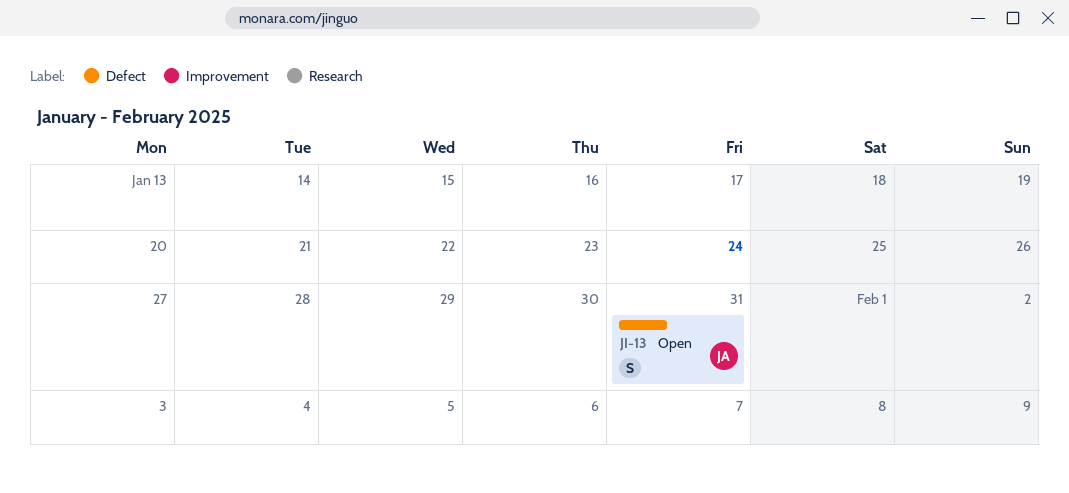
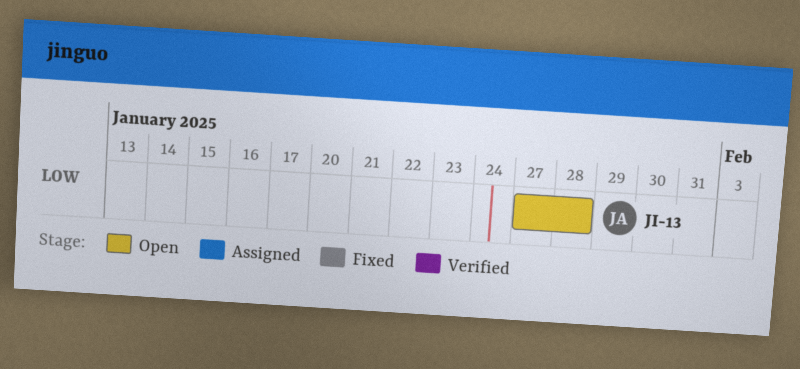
JI-13, due: Jan 31 -> Jan 28

